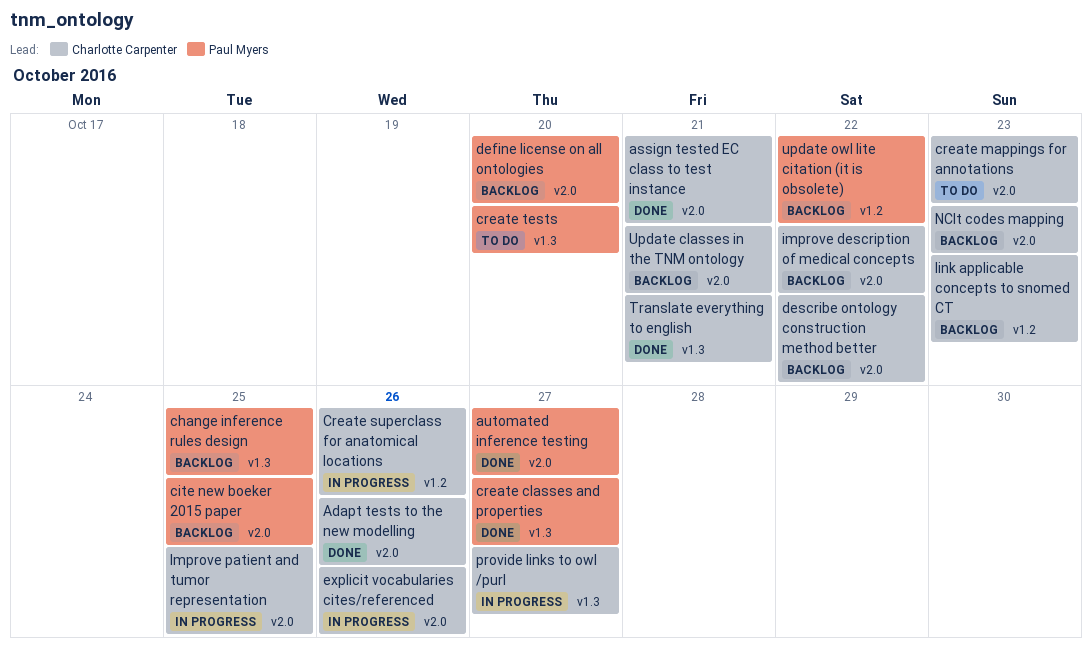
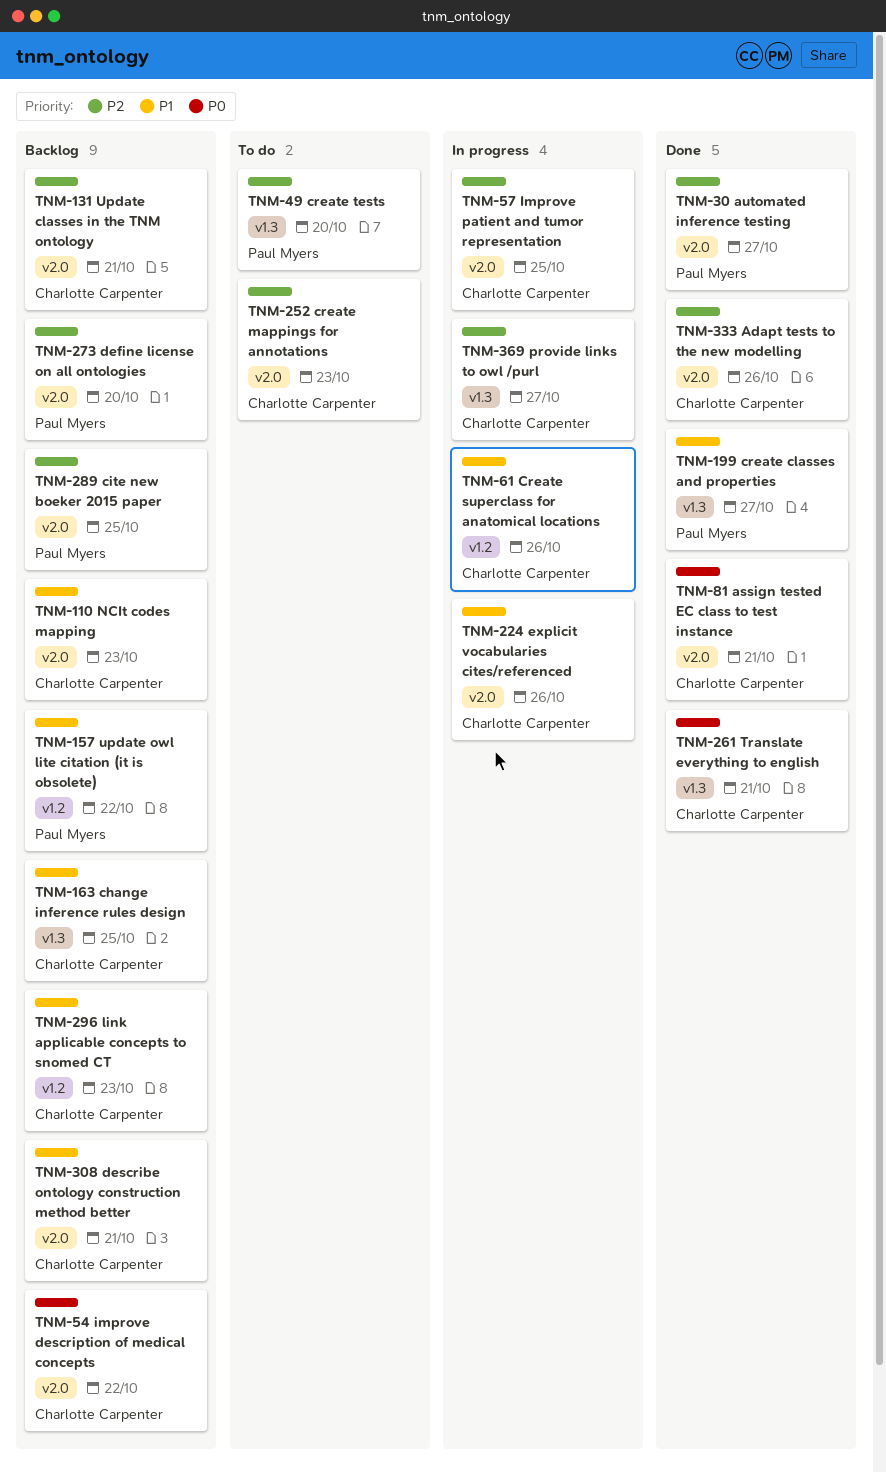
change inference rules design, owner: Paul Myers -> Charlotte Carpenter
describe ontology construction method better, due: Oct 22 -> Oct 21

